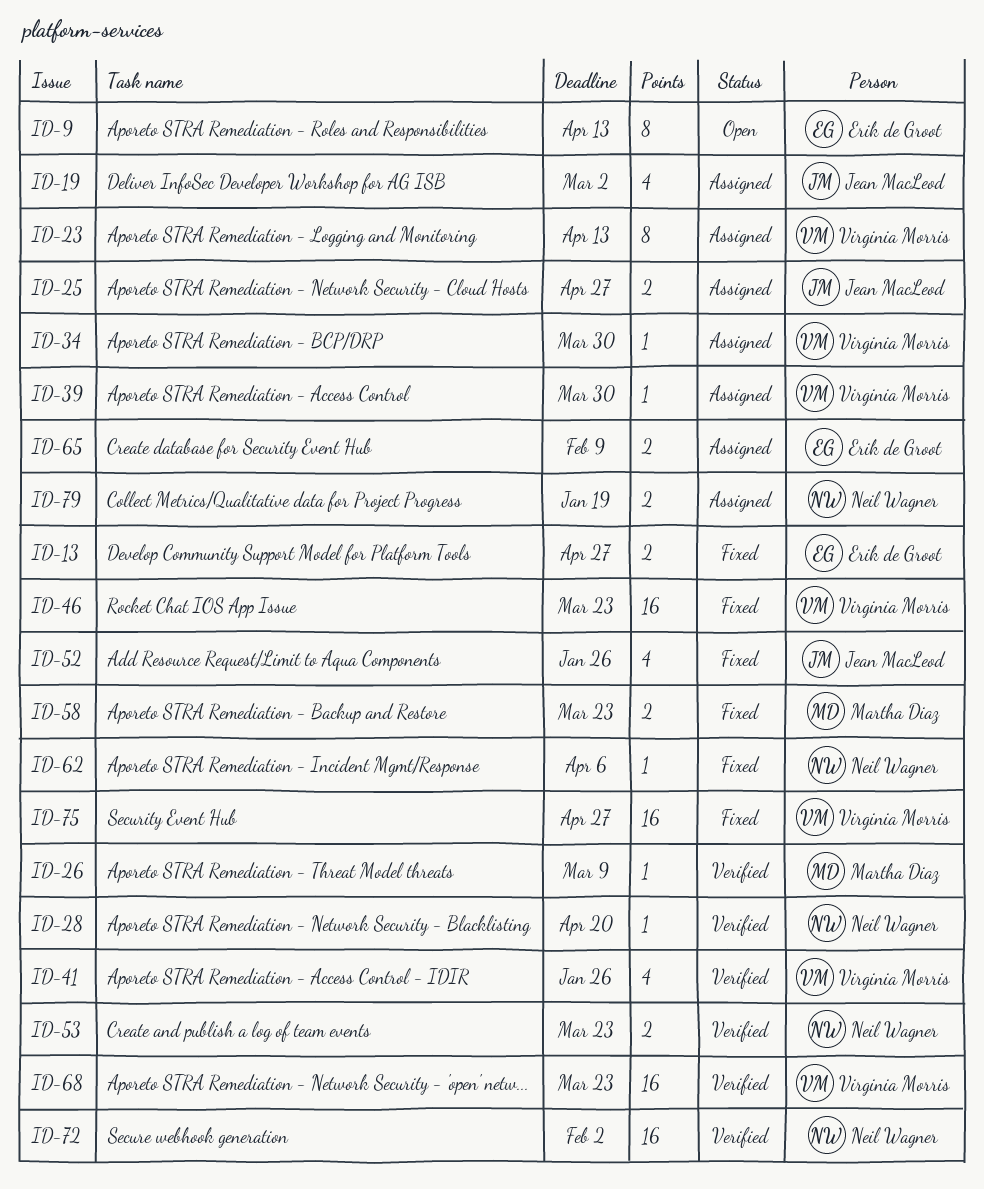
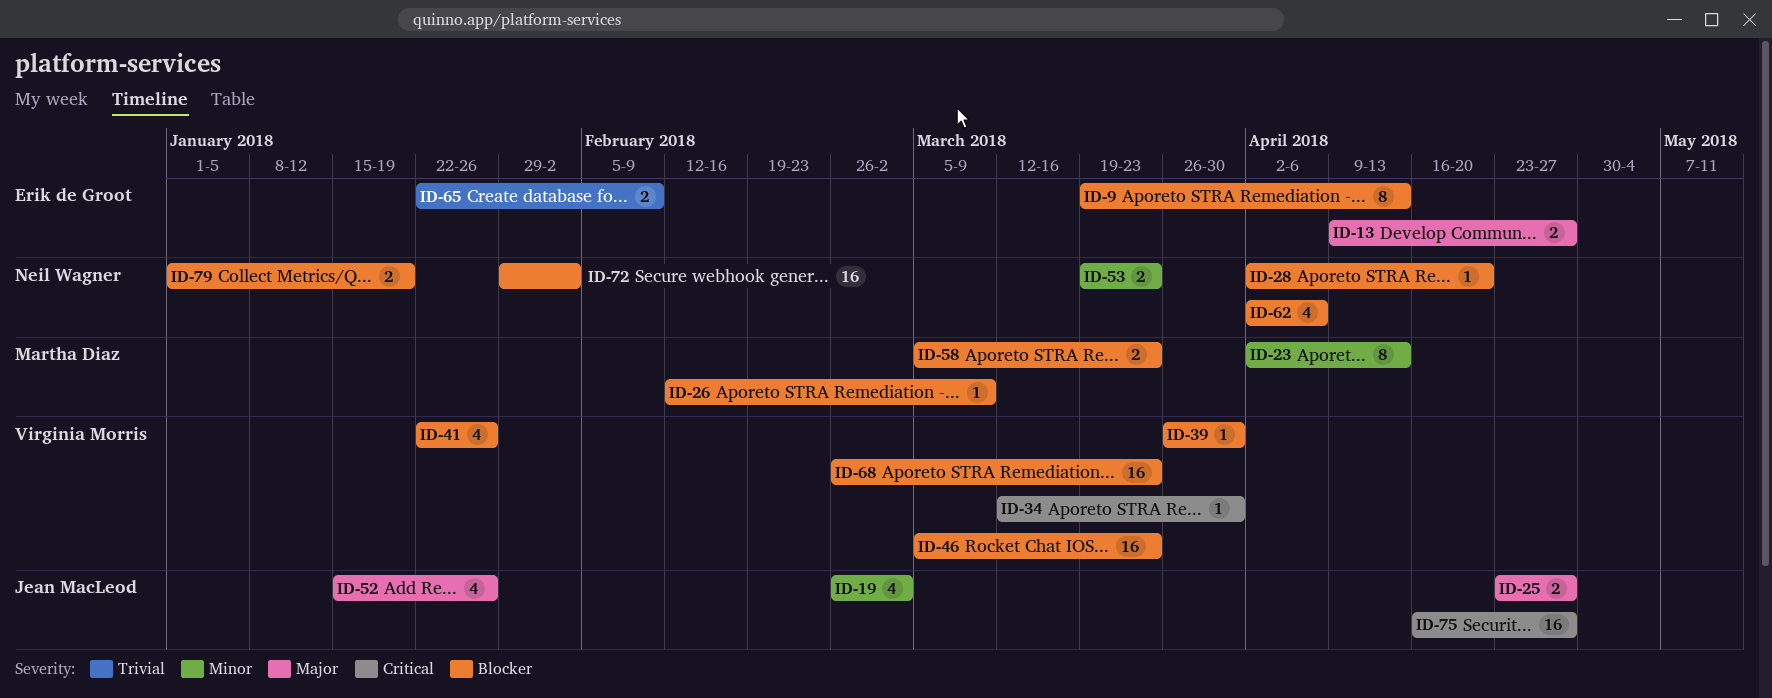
ID-23, owner: Virginia Morris -> Martha Diaz
ID-62, estimate: 1 -> 4
ID-75, owner: Virginia Morris -> Jean MacLeod

